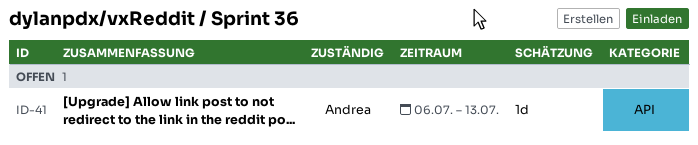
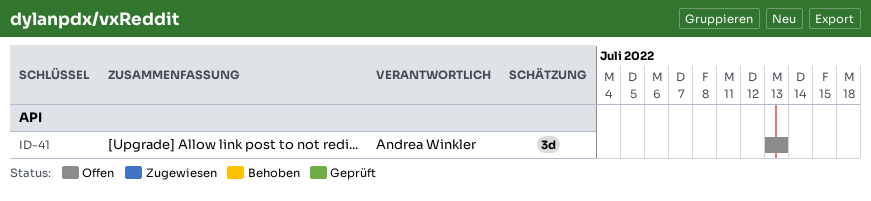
ID-41, estimate: 1d -> 3d
ID-41, start: Jul 6 -> Jul 13

